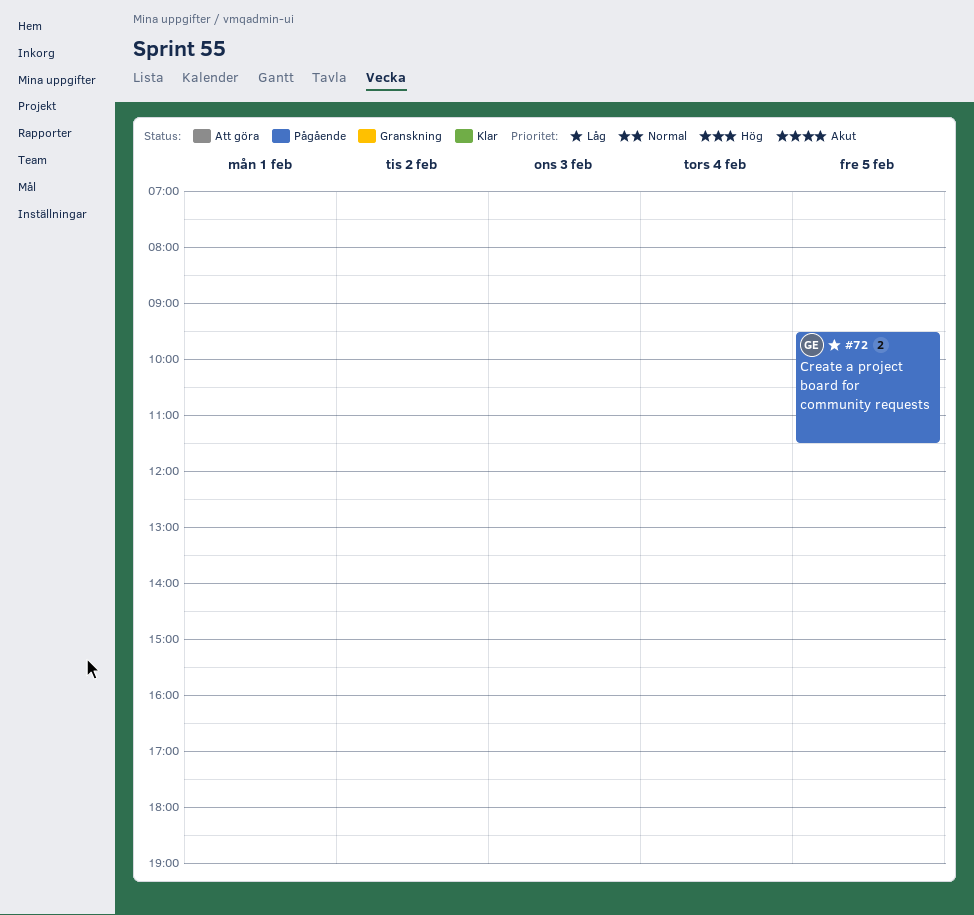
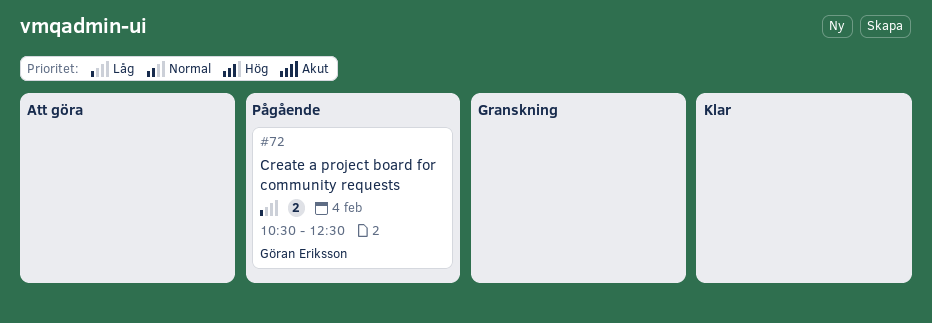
#72, day: Feb 5 -> Feb 4
#72, begins: 09:30 -> 10:30
#72, ends: 11:30 -> 12:30

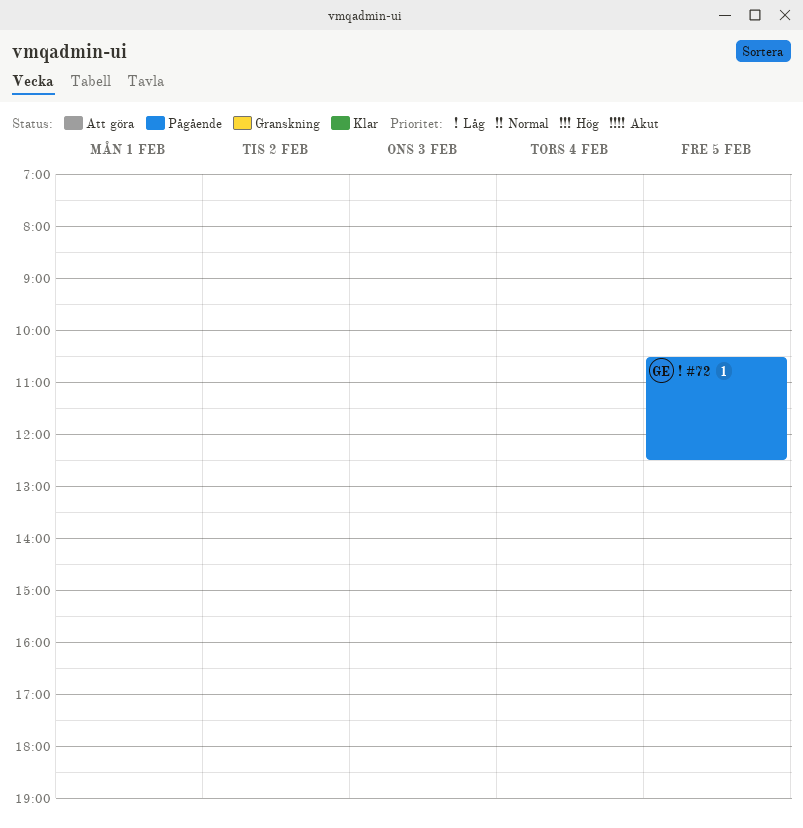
#72, estimate: 2 -> 1
#72, day: Feb 4 -> Feb 5

